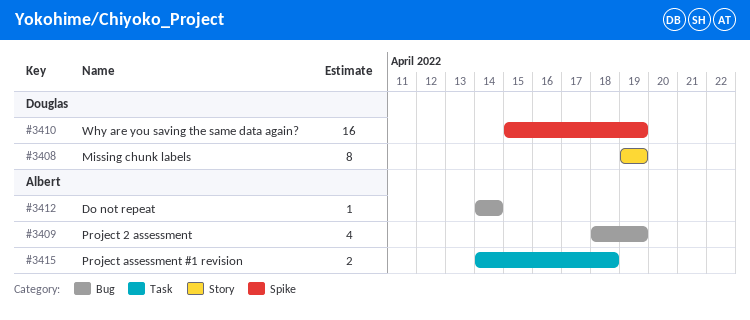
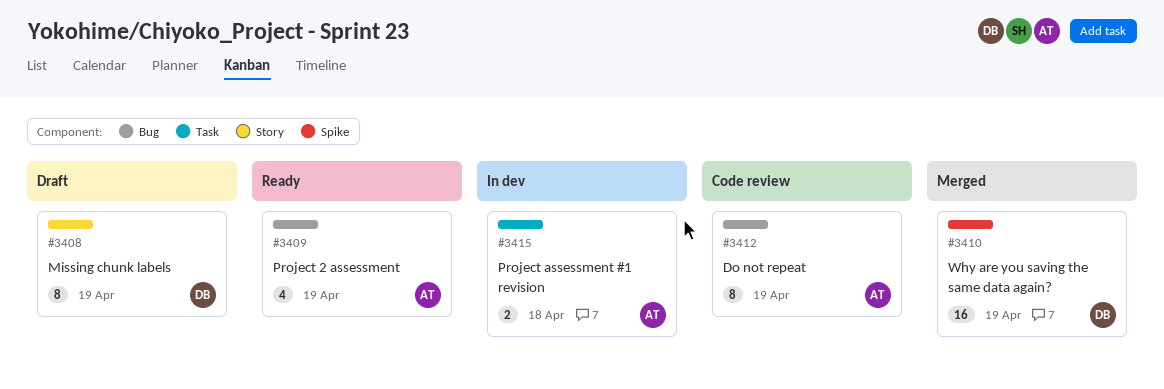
#3412, estimate: 1 -> 8
#3412, due: Apr 14 -> Apr 19

